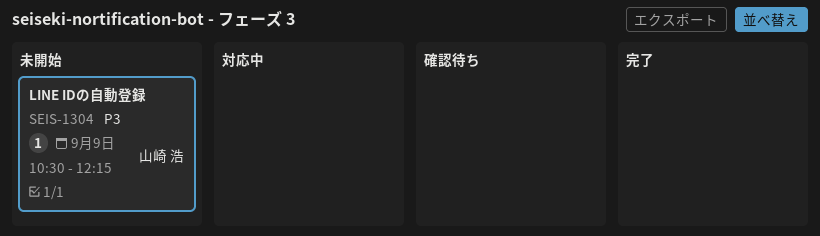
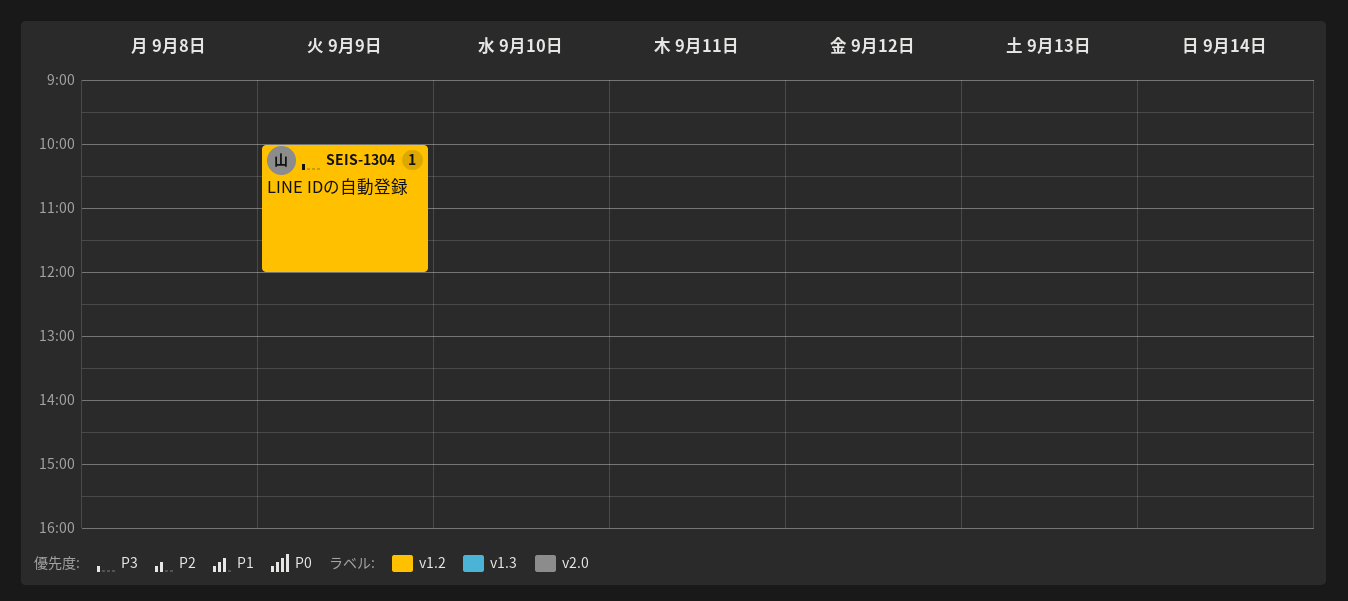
SEIS-1304, begins: 10:30 -> 10:00
SEIS-1304, ends: 12:15 -> 12:00

